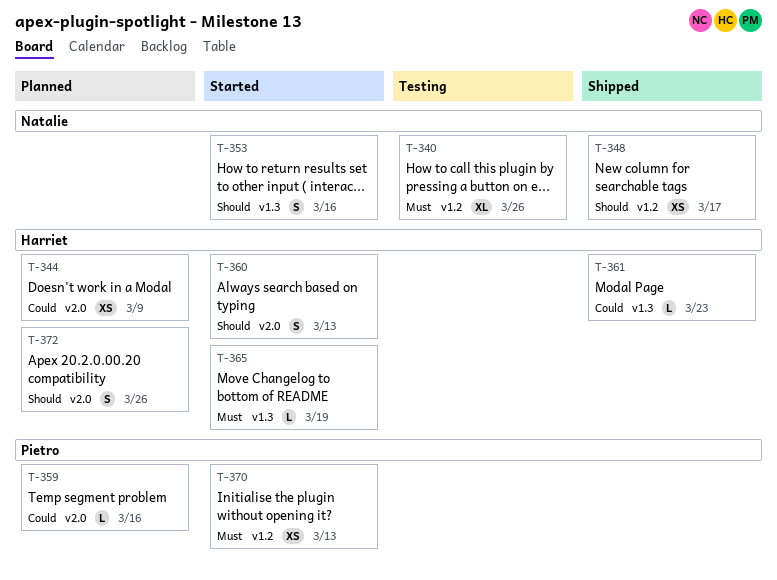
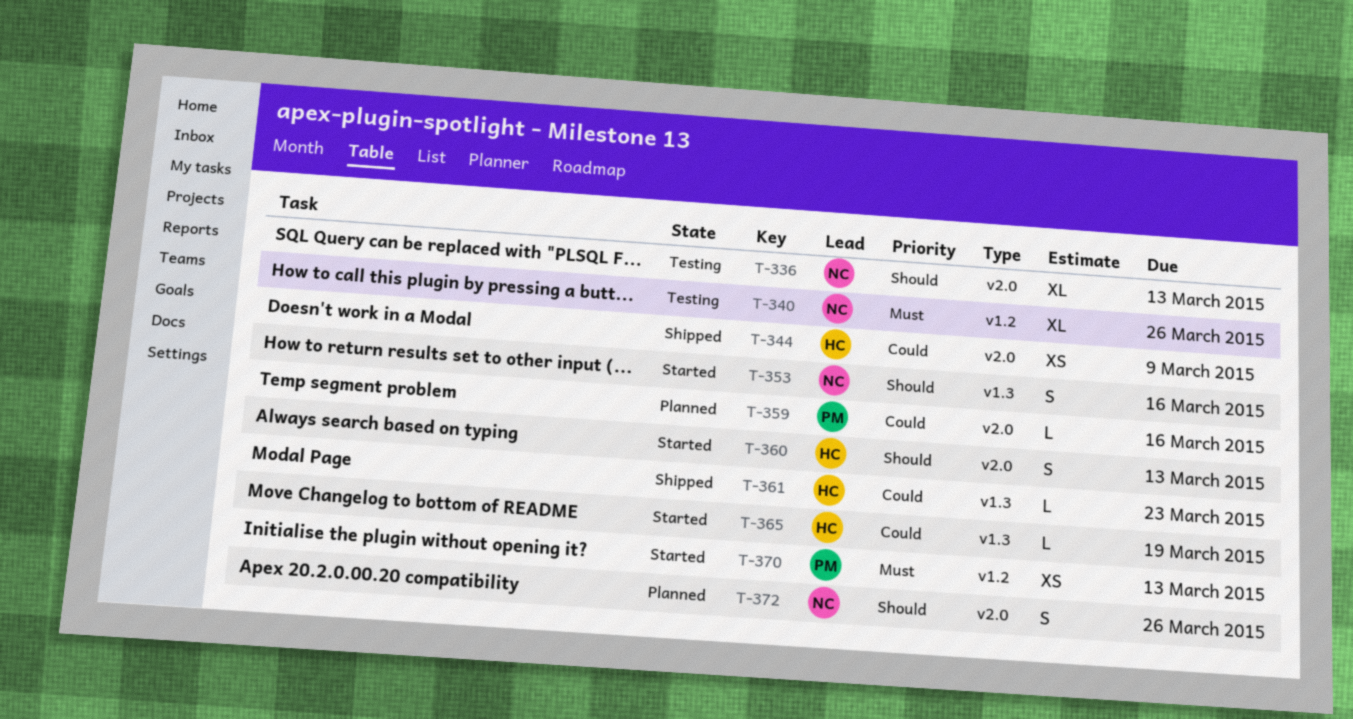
T-336: none -> present
T-344, status: Planned -> Shipped
T-348: present -> none
T-365, priority: Must -> Could
T-372, owner: Harriet -> Natalie

